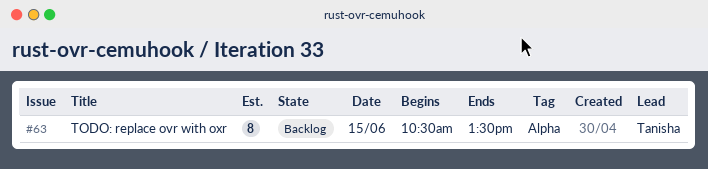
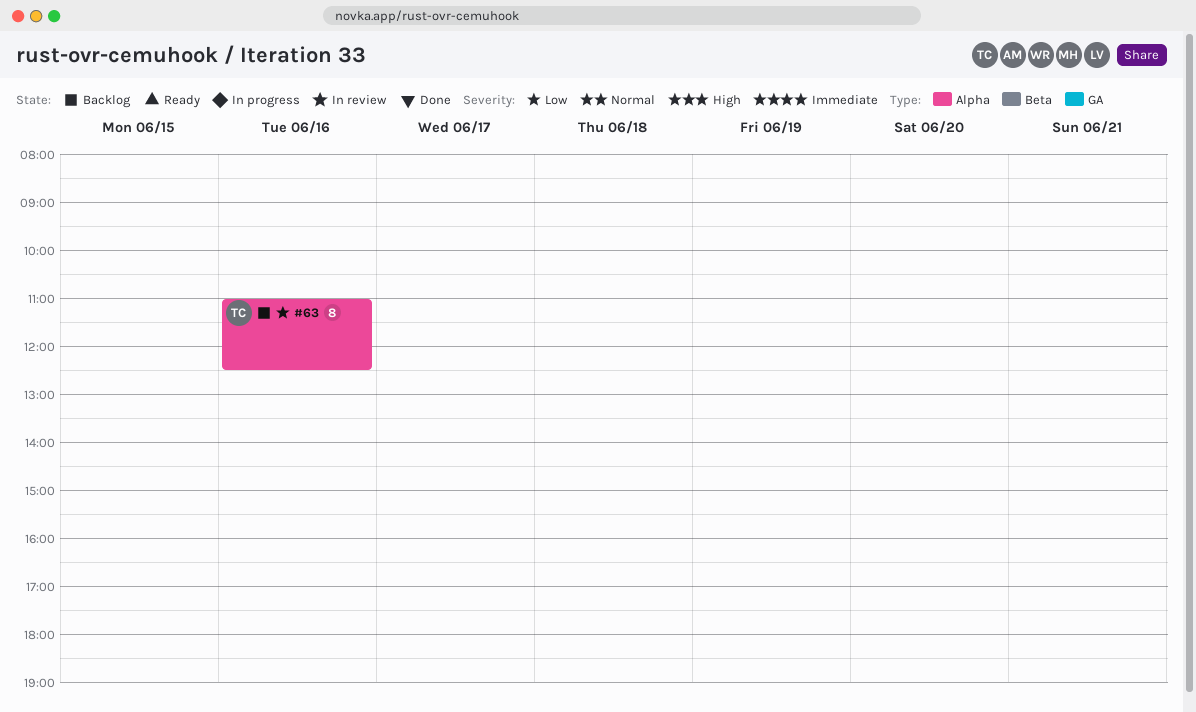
#63, day: Jun 15 -> Jun 16
#63, begins: 10:30 -> 11:00
#63, ends: 13:30 -> 12:30

